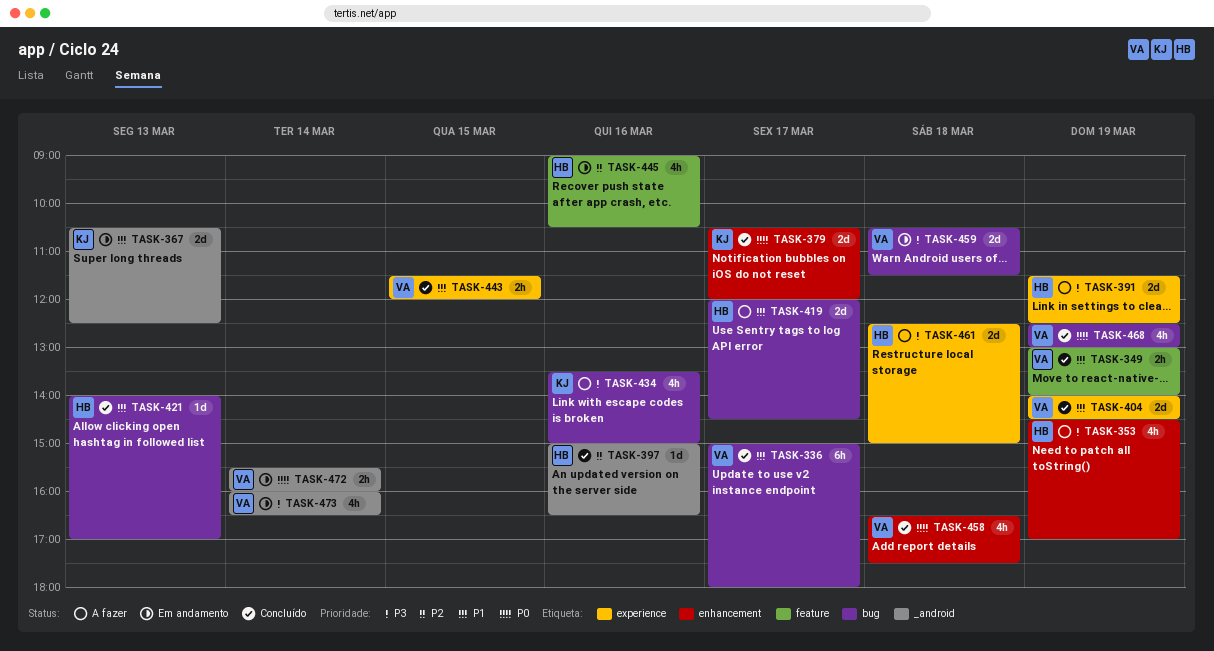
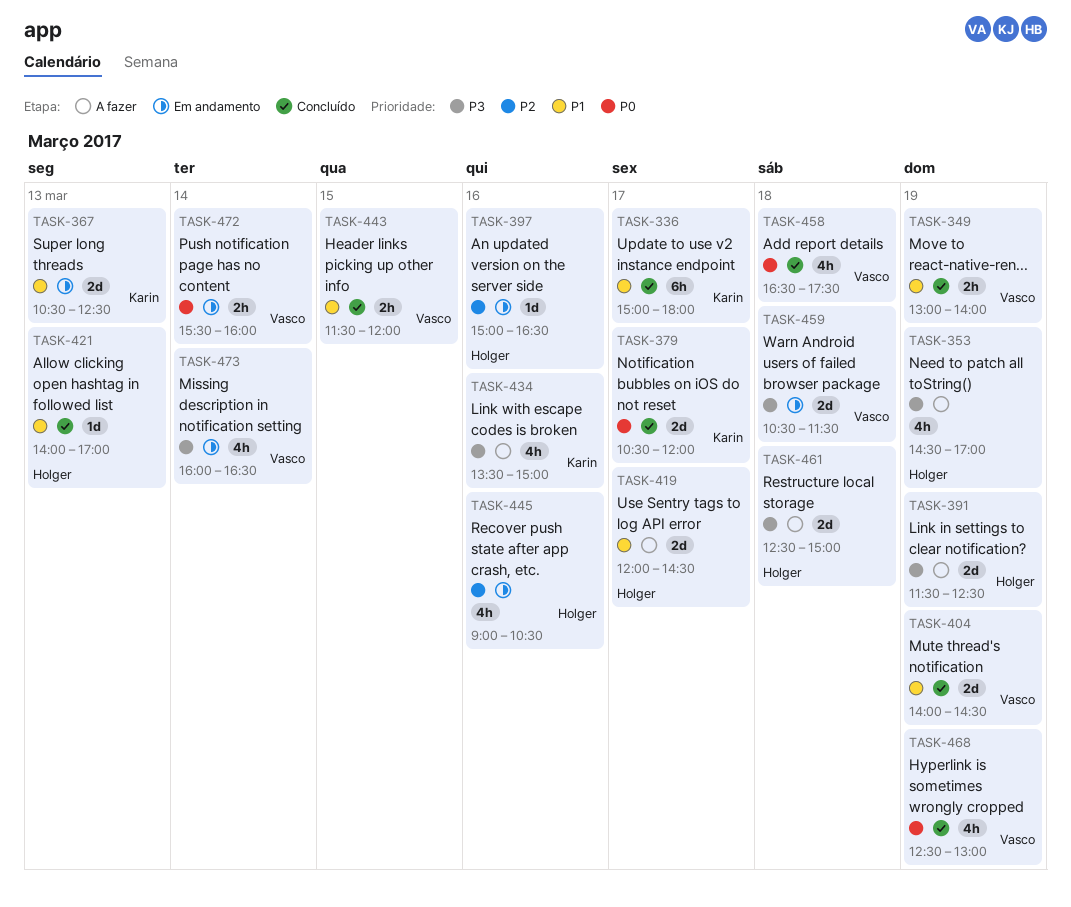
TASK-336, owner: Vasco -> Karin
TASK-397, status: Concluído -> Em andamento

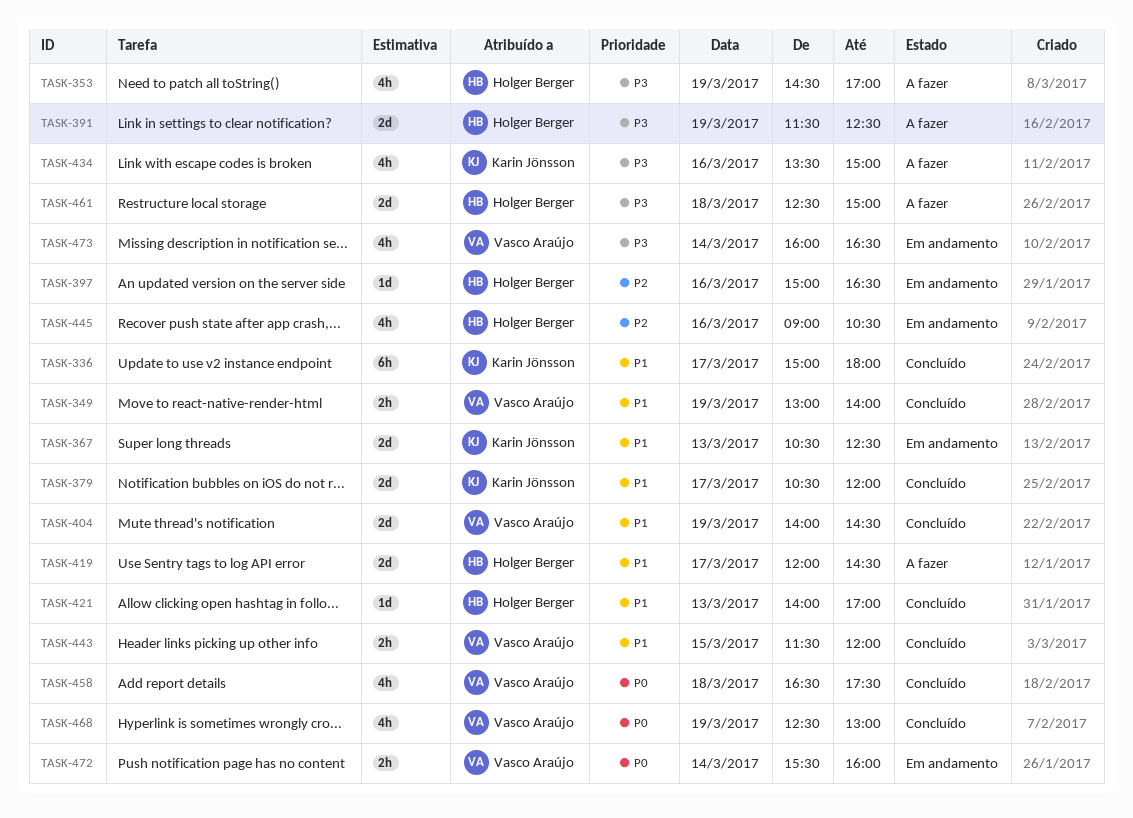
TASK-379, priority: P0 -> P1
TASK-459: present -> none

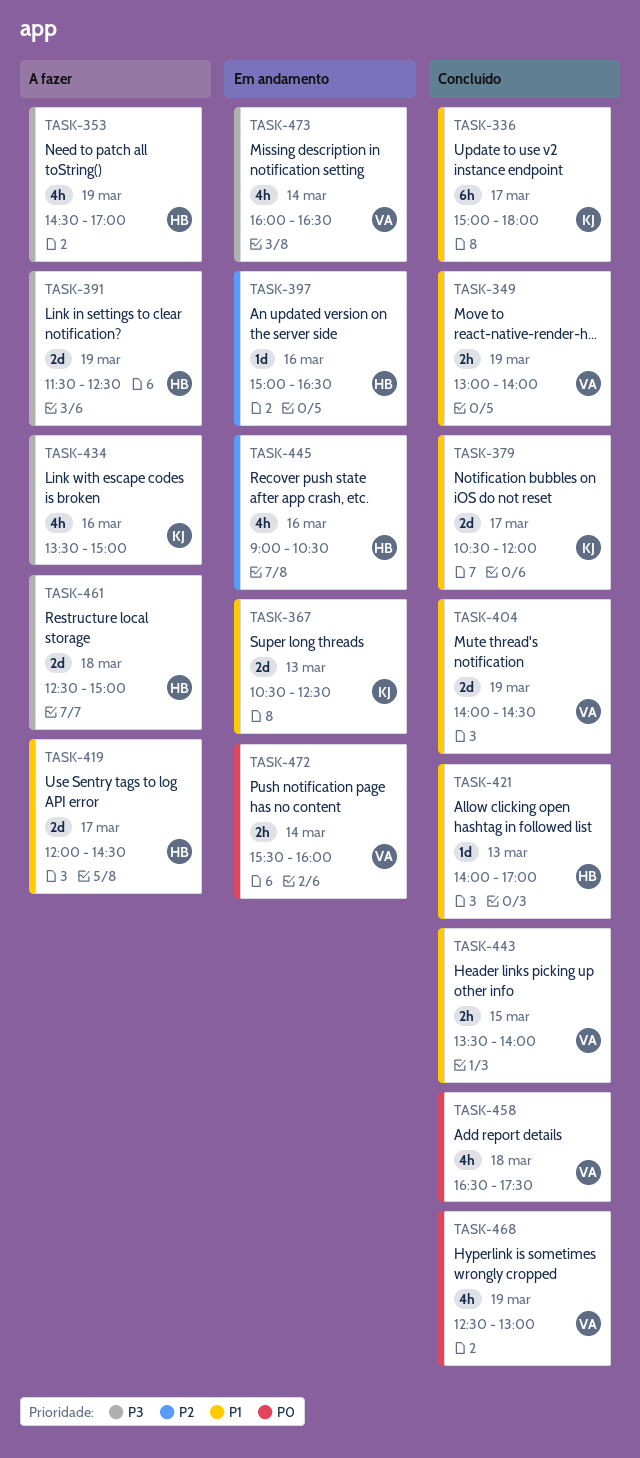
TASK-443, begins: 11:30 -> 13:30
TASK-443, ends: 12:00 -> 14:00

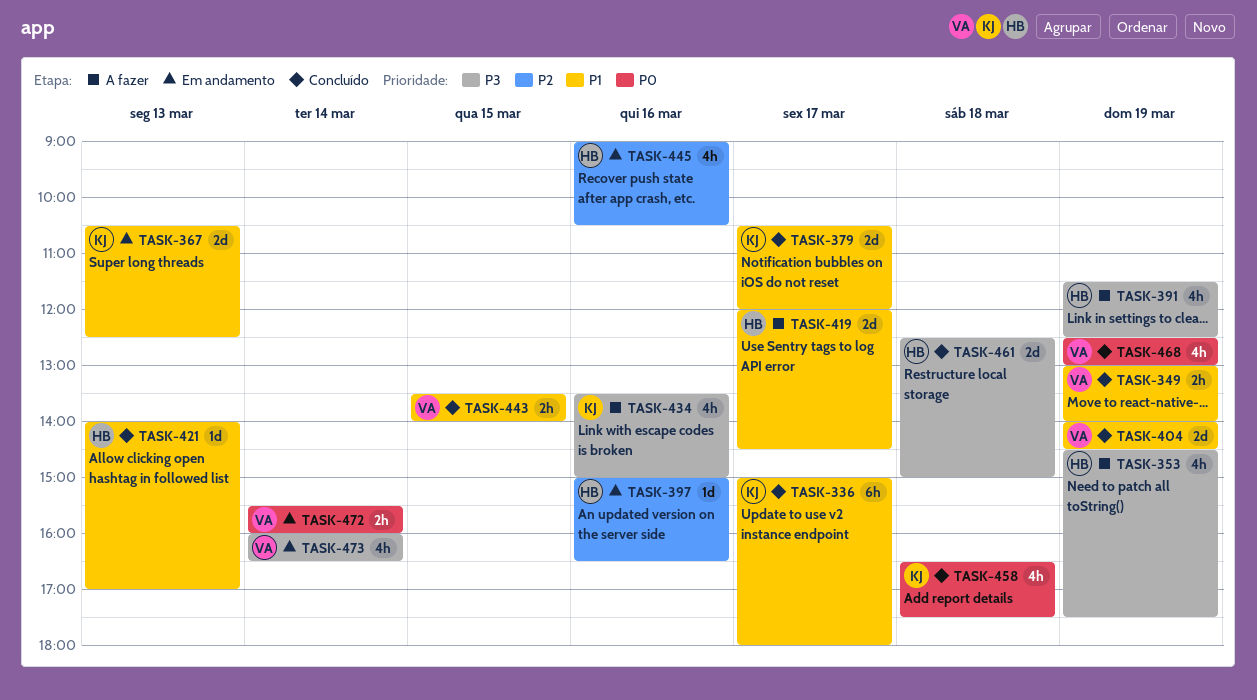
TASK-353, ends: 17:00 -> 17:30
TASK-391, estimate: 2d -> 4h
TASK-458, owner: VA -> KJ
TASK-461, status: A fazer -> Concluído

